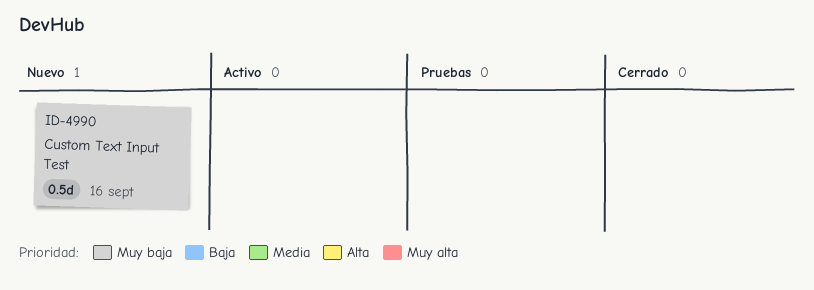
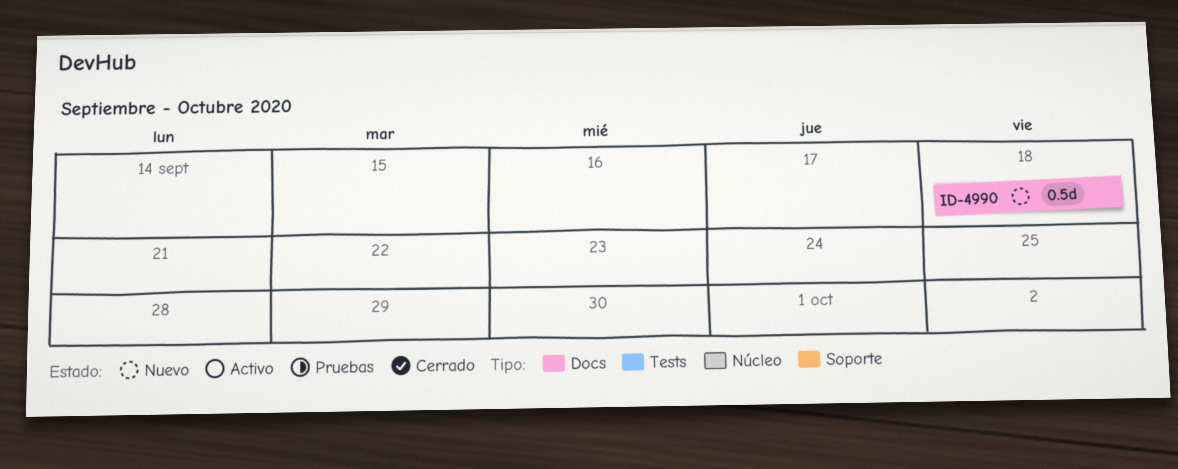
ID-4990, due: Sep 16 -> Sep 18

